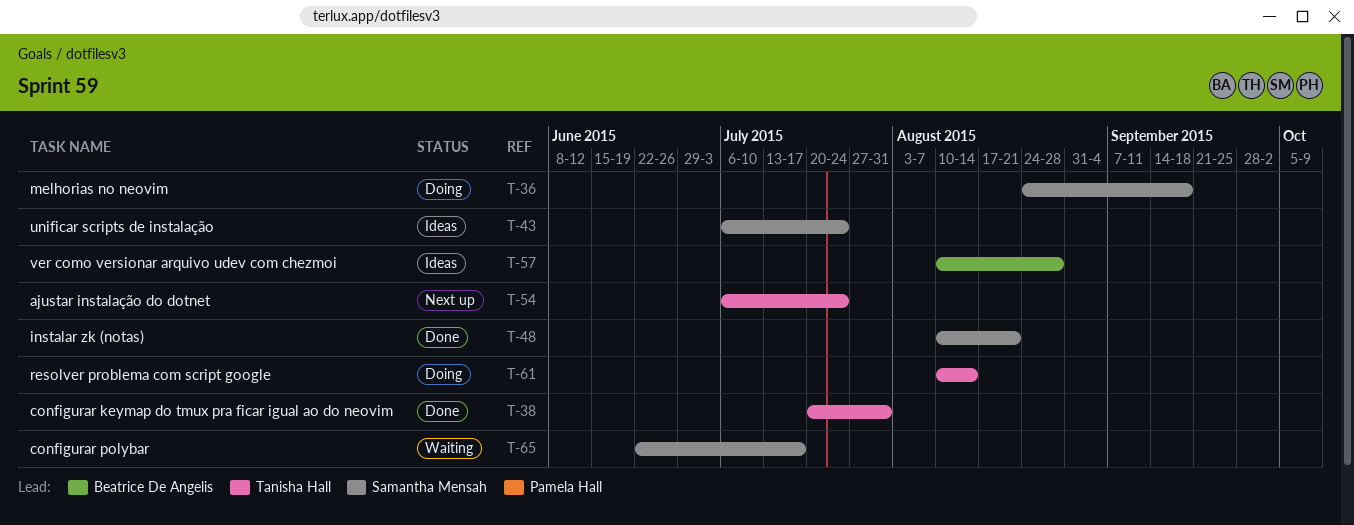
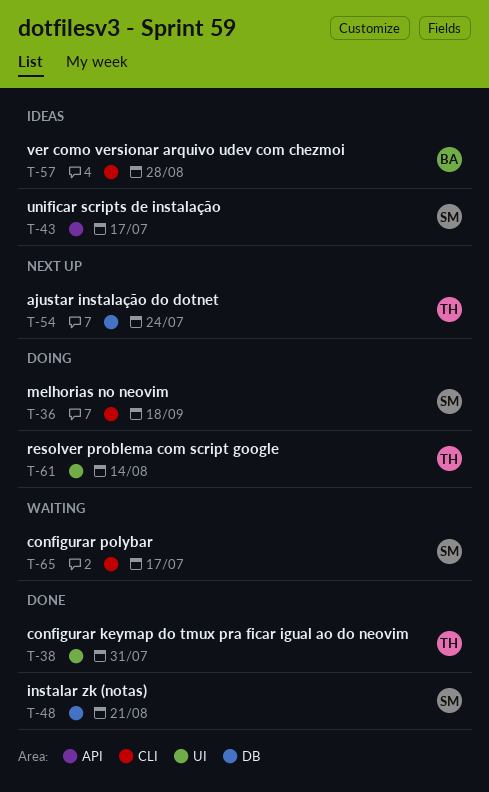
T-43, due: Jul 24 -> Jul 17

